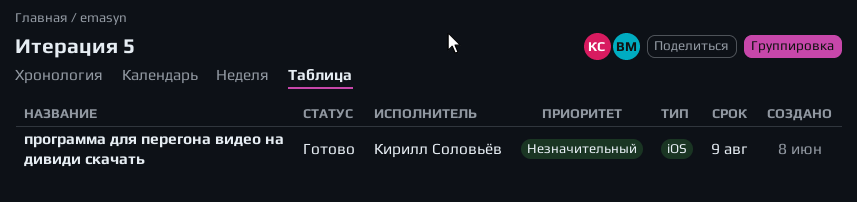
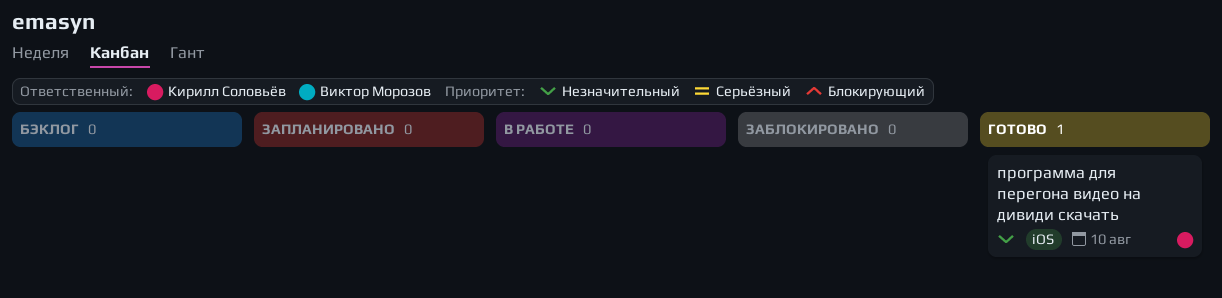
программа для перегона видео на дивиди скачать, due: Aug 9 -> Aug 10

